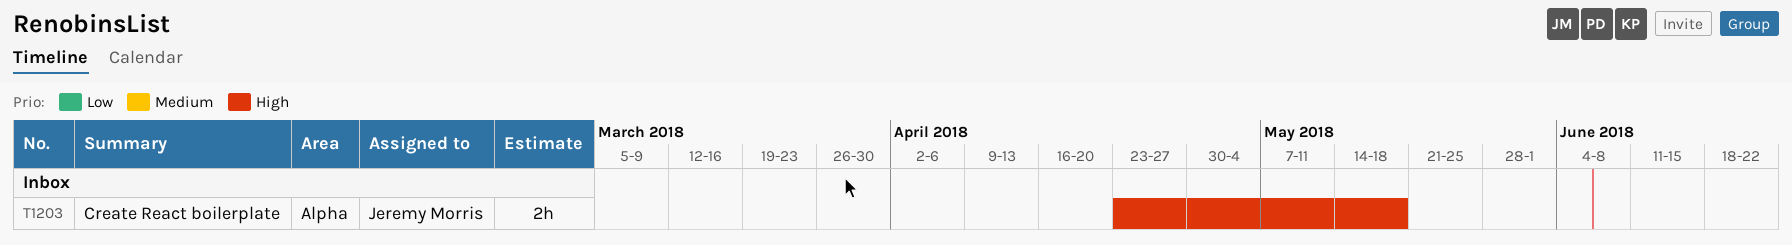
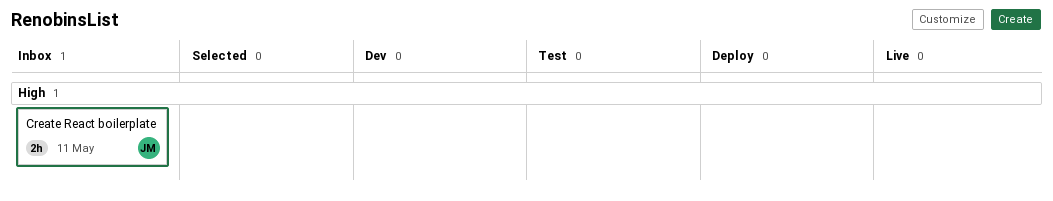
Create React boilerplate, due: May 18 -> May 11

